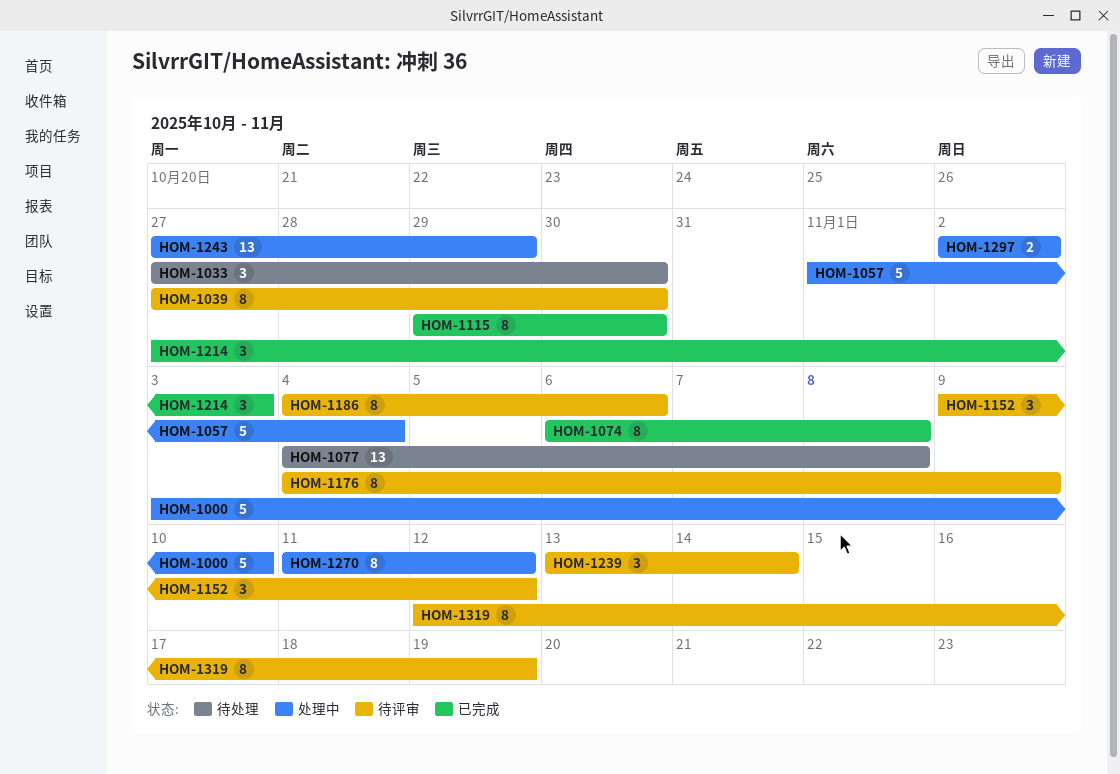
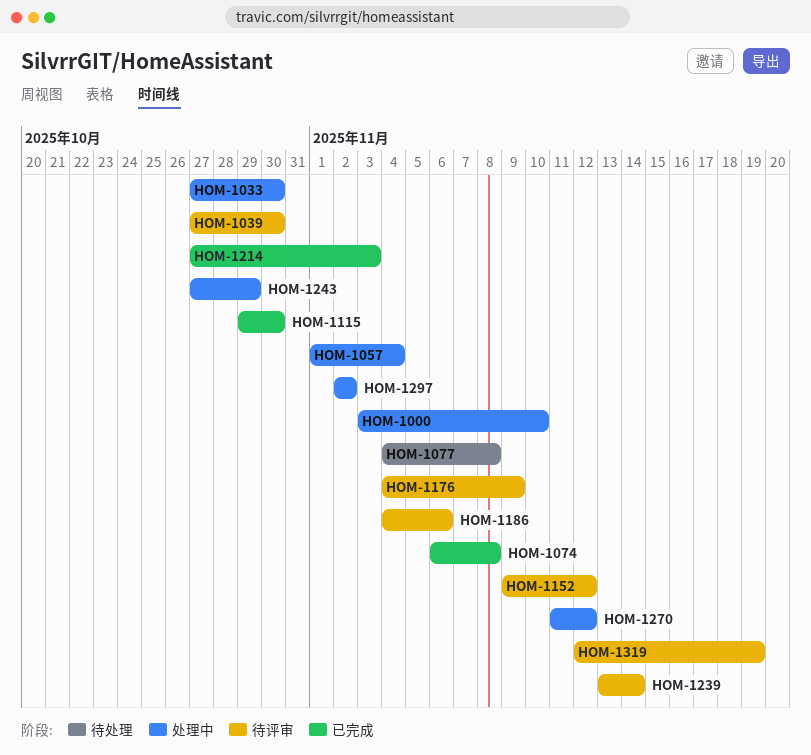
HOM-1033, status: 待处理 -> 处理中

